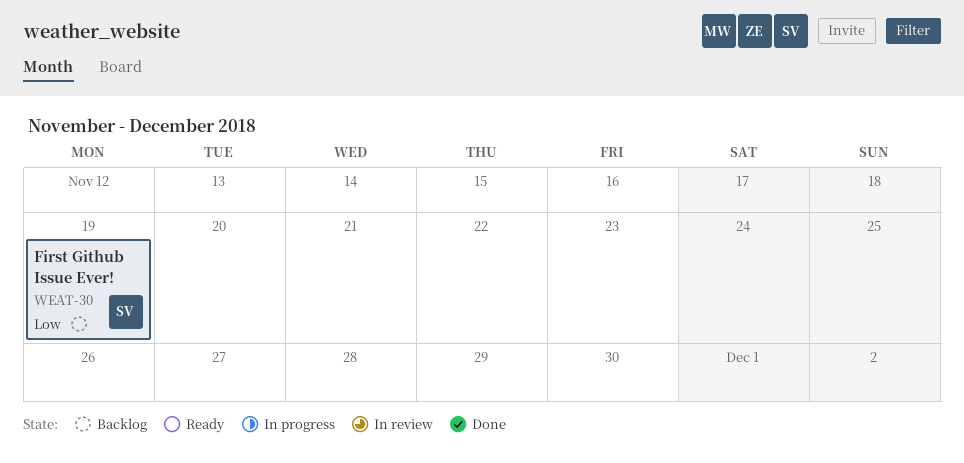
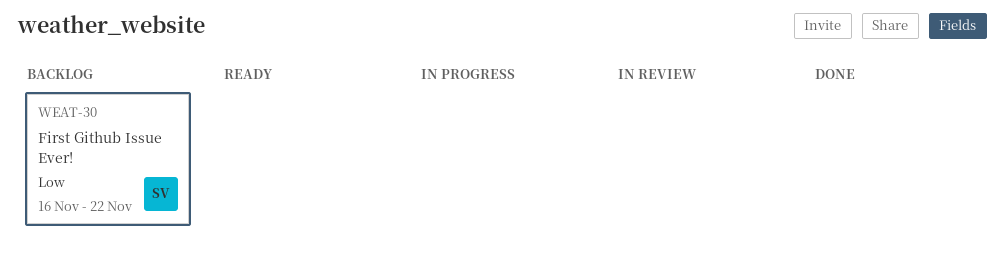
WEAT-30, due: Nov 19 -> Nov 22

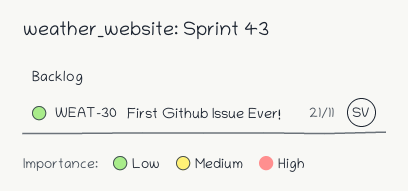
WEAT-30, due: Nov 22 -> Nov 21

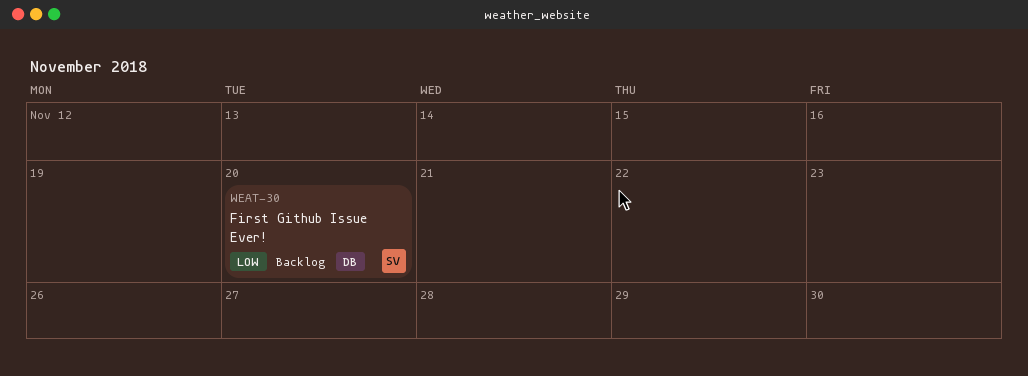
WEAT-30, due: Nov 21 -> Nov 20

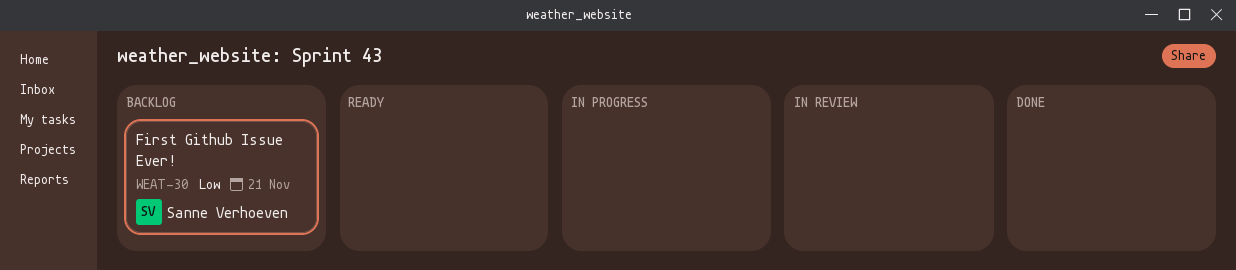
WEAT-30, due: Nov 20 -> Nov 21

